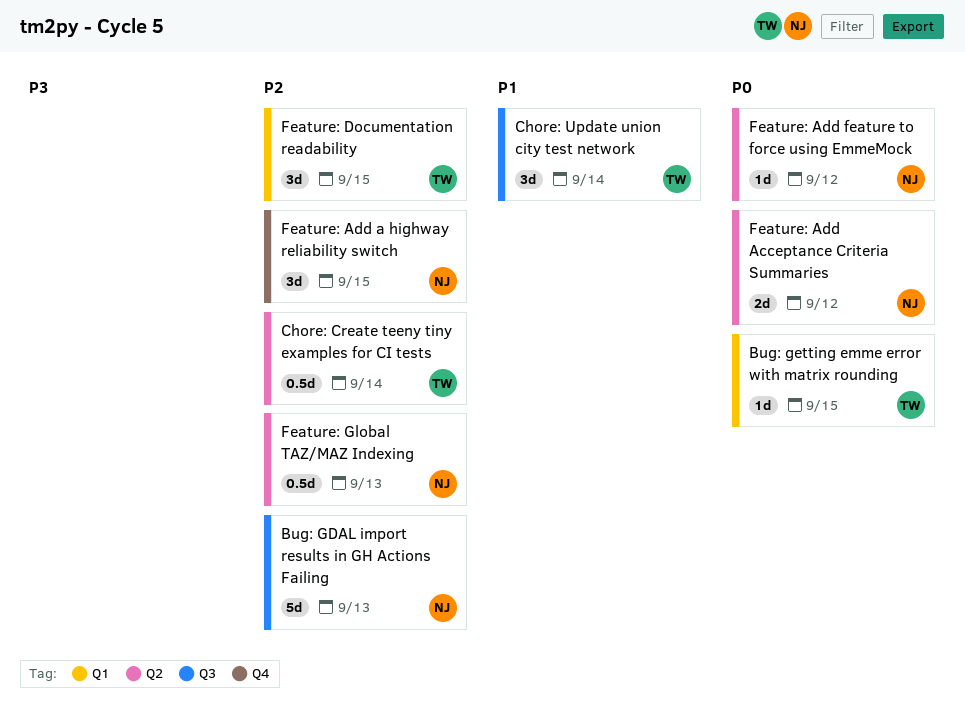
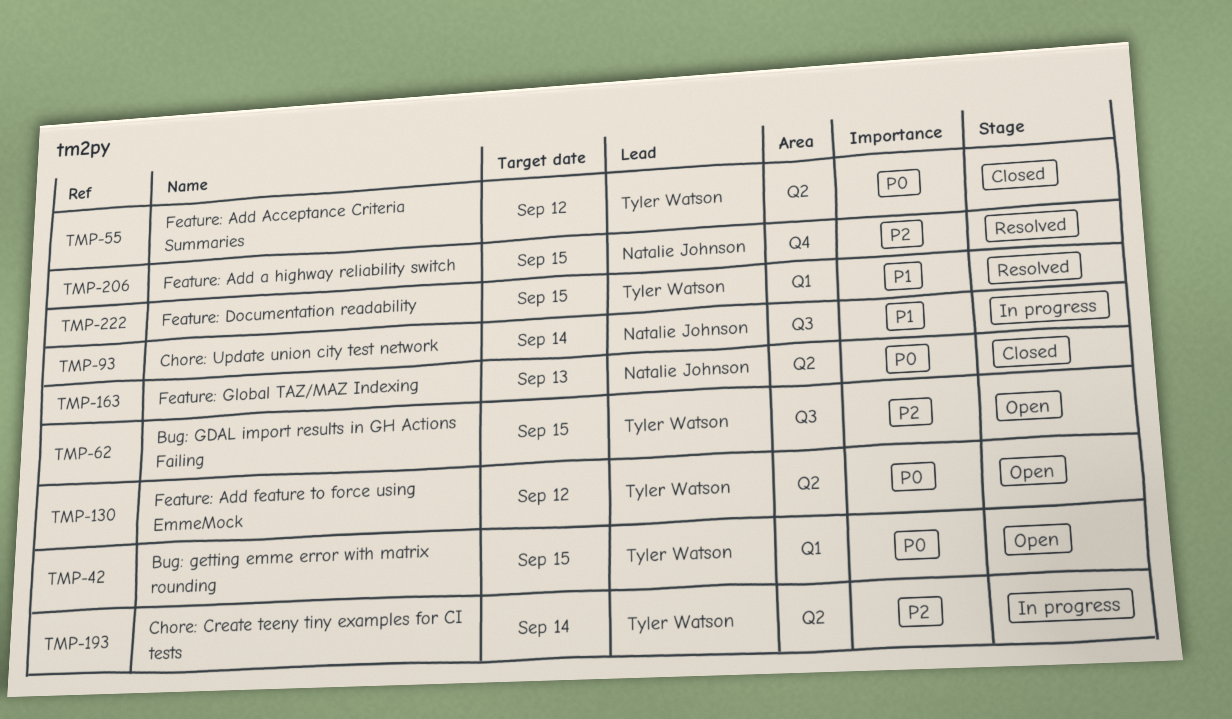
Bug: GDAL import results in GH Actions Failing, owner: Natalie Johnson -> Tyler Watson
Bug: GDAL import results in GH Actions Failing, due: Sep 13 -> Sep 15
Chore: Update union city test network, owner: Tyler Watson -> Natalie Johnson
Feature: Add Acceptance Criteria Summaries, owner: Natalie Johnson -> Tyler Watson
Feature: Add feature to force using EmmeMock, owner: Natalie Johnson -> Tyler Watson
Feature: Documentation readability, priority: P2 -> P1
Feature: Global TAZ/MAZ Indexing, priority: P2 -> P0

